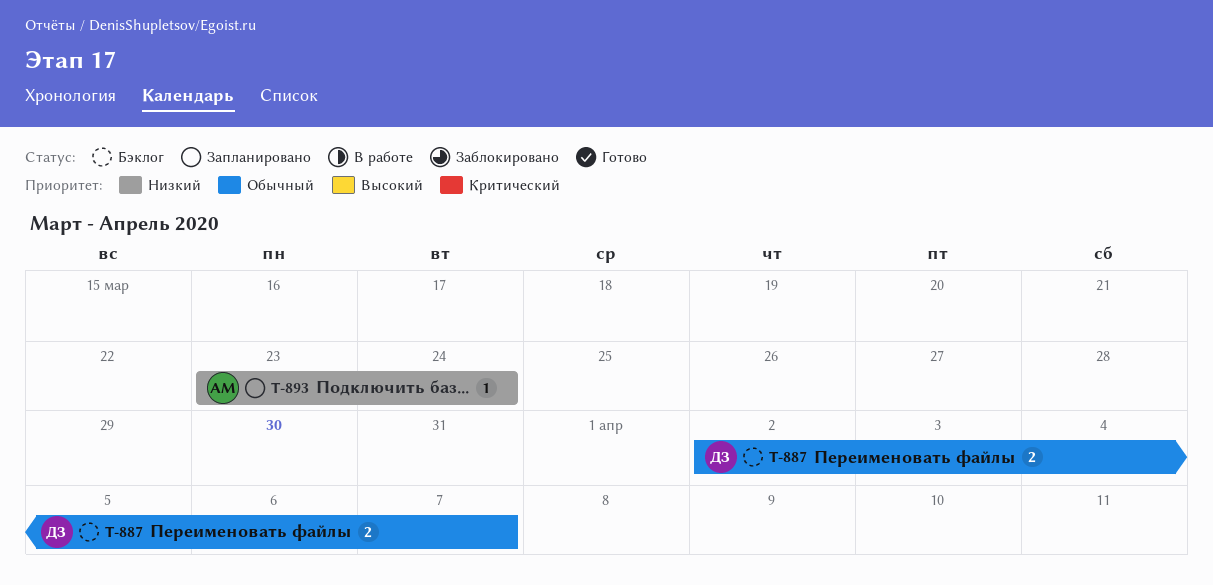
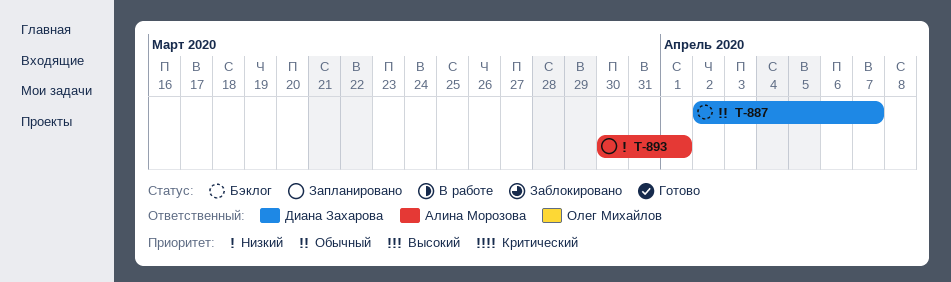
T-893, start: Mar 23 -> Mar 30
T-893, due: Mar 24 -> Apr 1

